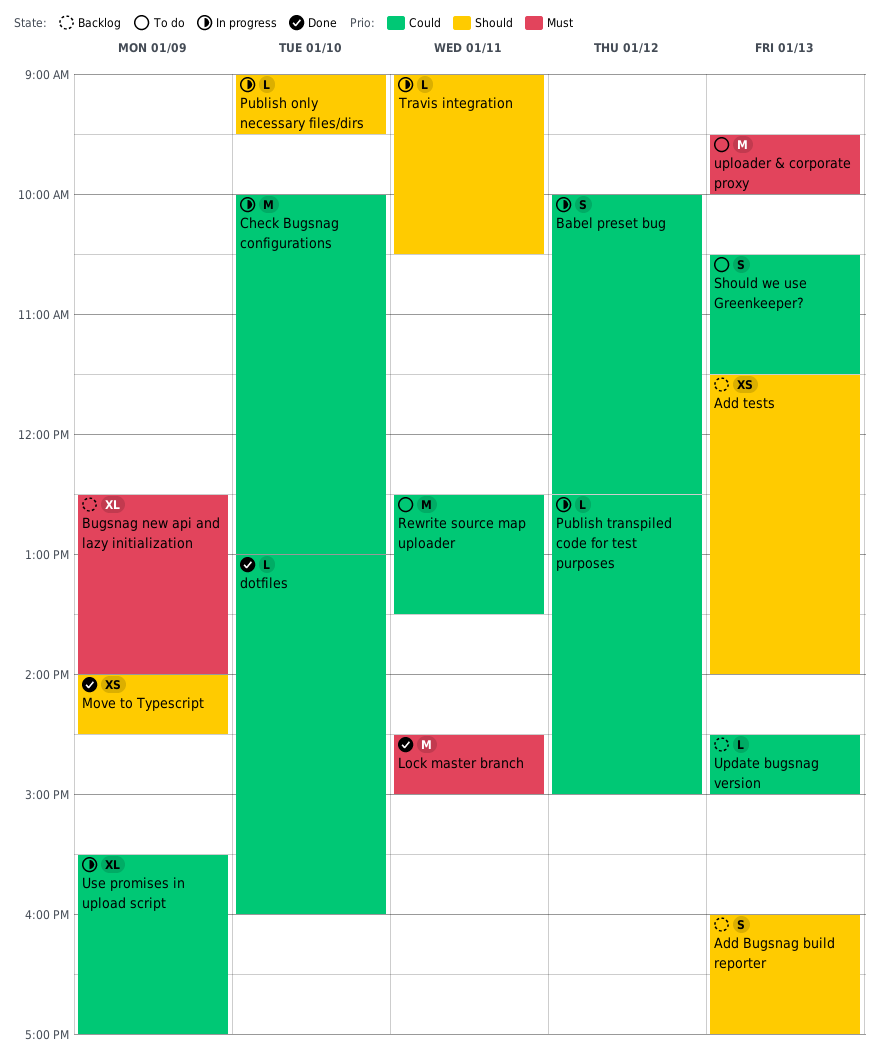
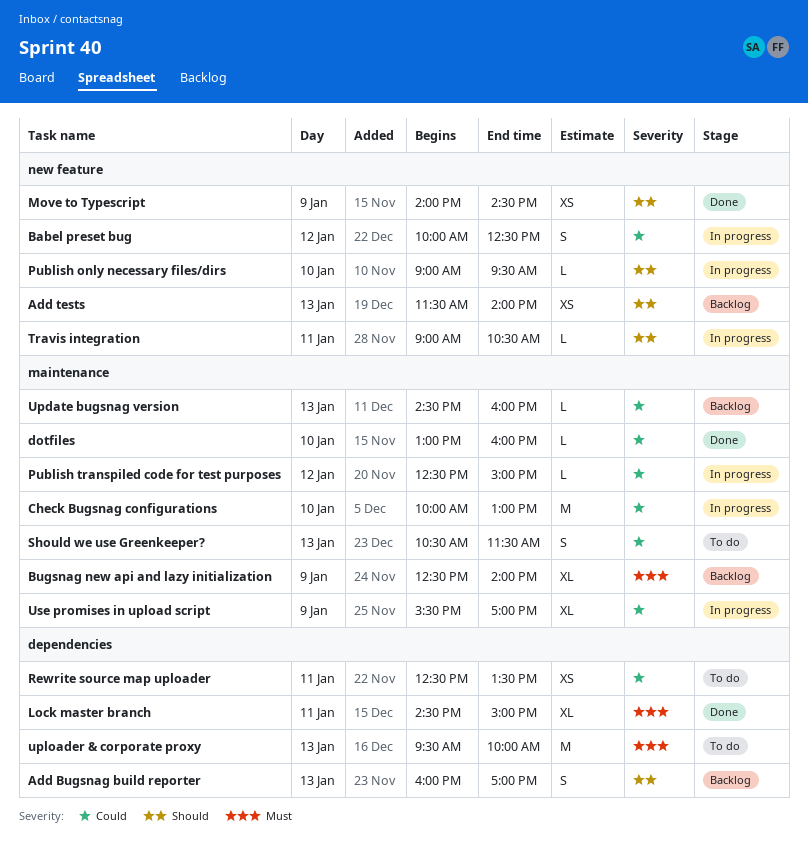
Lock master branch, estimate: M -> XL
Rewrite source map uploader, estimate: M -> XS
Update bugsnag version, ends: 15:00 -> 16:00

